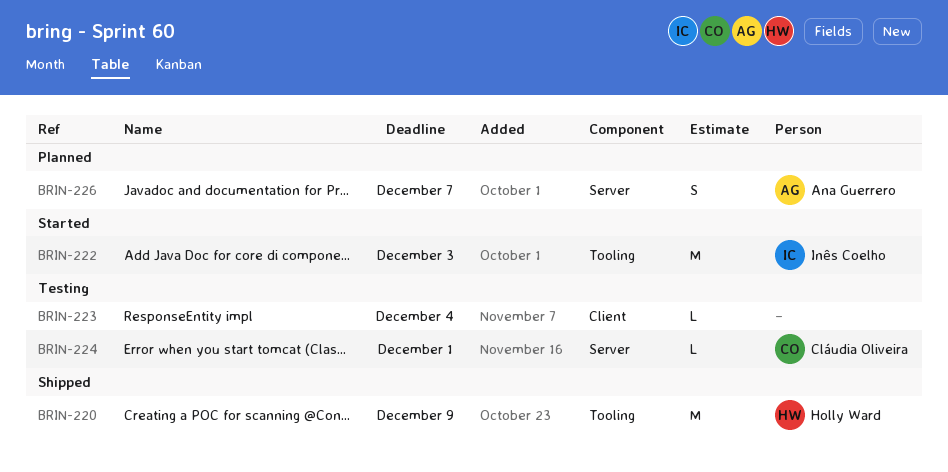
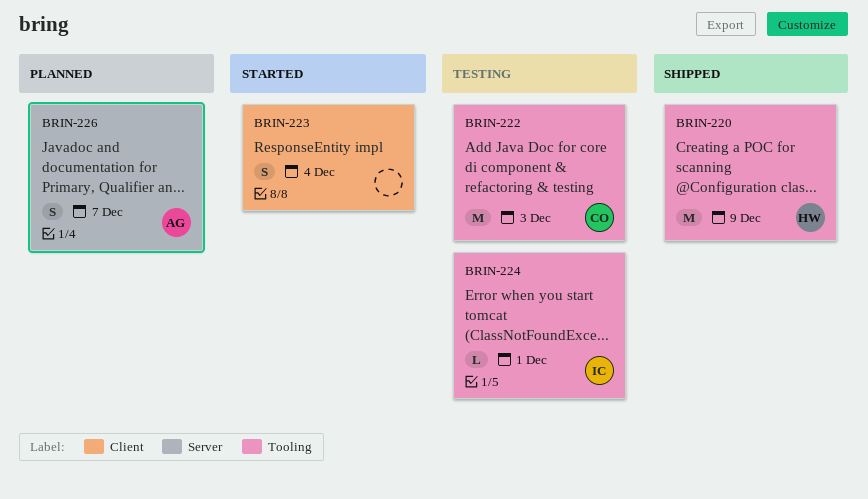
BRIN-222, status: Started -> Testing
BRIN-222, owner: Inês Coelho -> Cláudia Oliveira
BRIN-223, status: Testing -> Started
BRIN-223, estimate: L -> S
BRIN-224, owner: Cláudia Oliveira -> Inês Coelho
BRIN-224, label: Server -> Tooling

